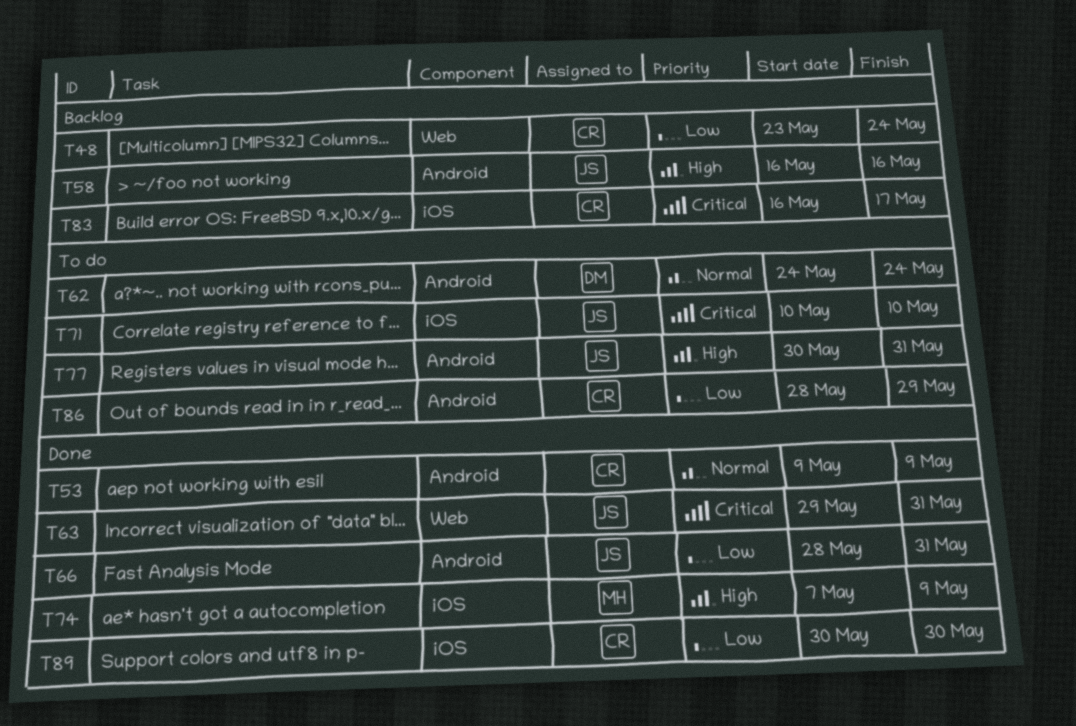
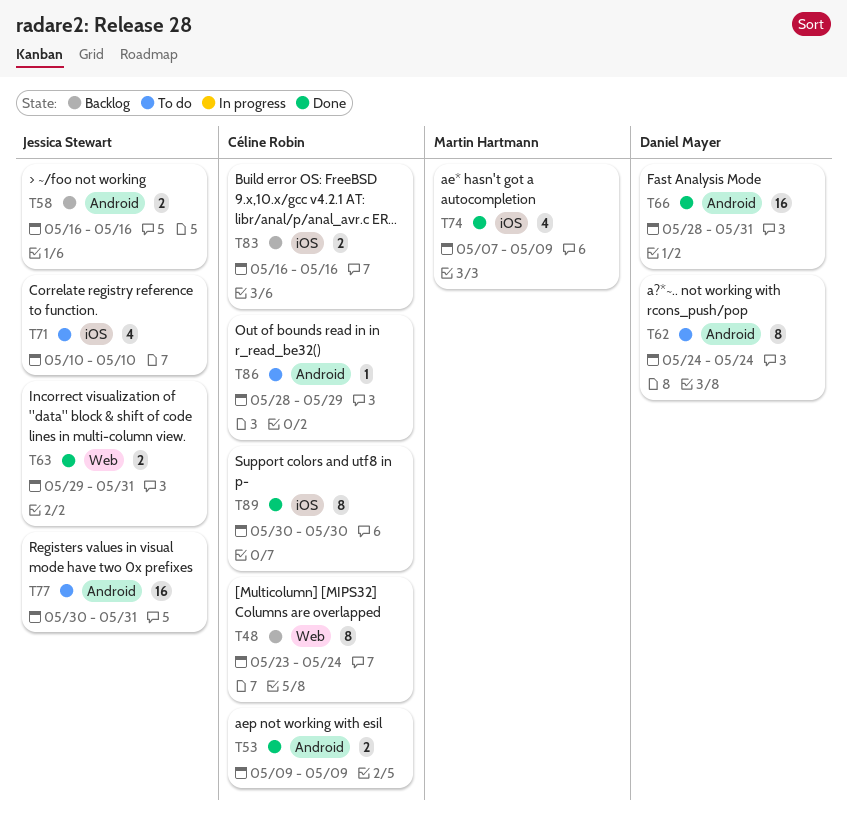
T66, owner: Jessica Stewart -> Daniel Mayer
T83, due: May 17 -> May 16

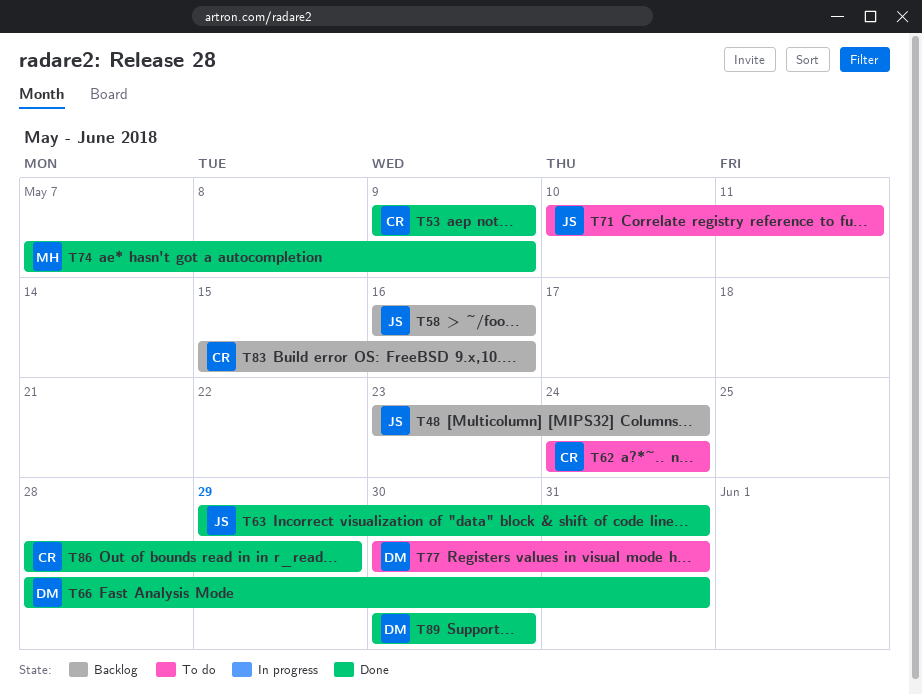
T48, owner: Céline Robin -> Jessica Stewart
T62, owner: Daniel Mayer -> Céline Robin
T71, due: May 10 -> May 11
T77, owner: Jessica Stewart -> Daniel Mayer
T83, start: May 16 -> May 15
T86, status: To do -> Done
T89, owner: Céline Robin -> Daniel Mayer

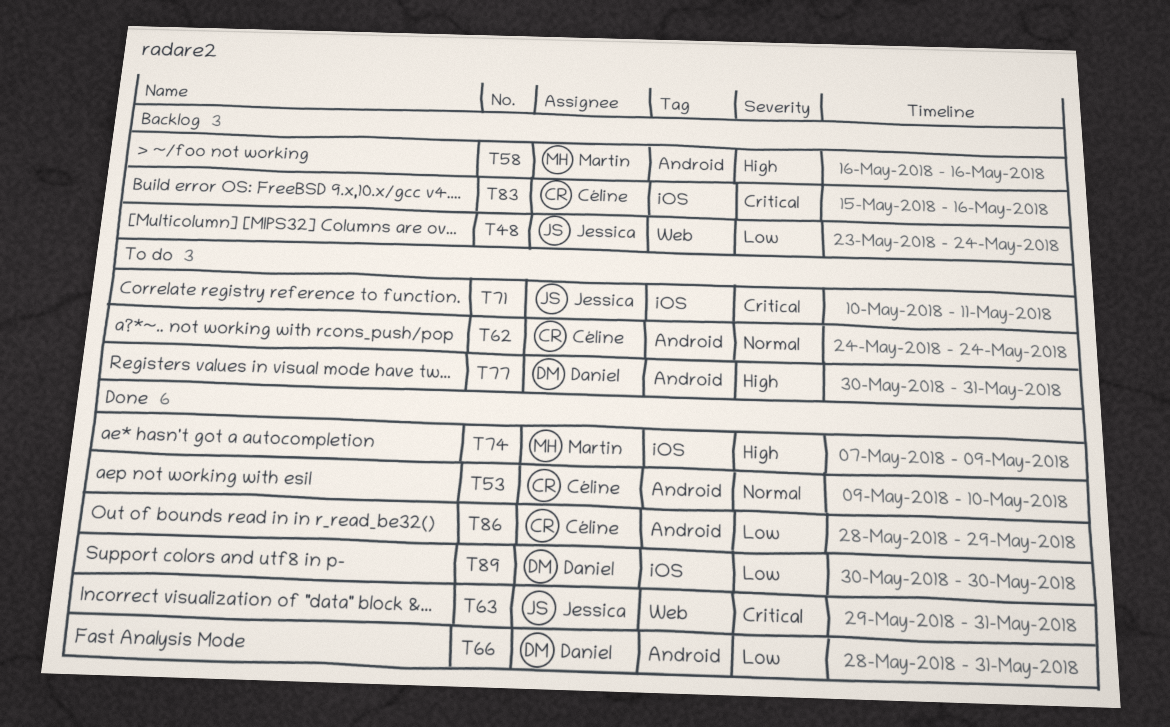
T53, due: May 9 -> May 10
T58, owner: Jessica -> Martin

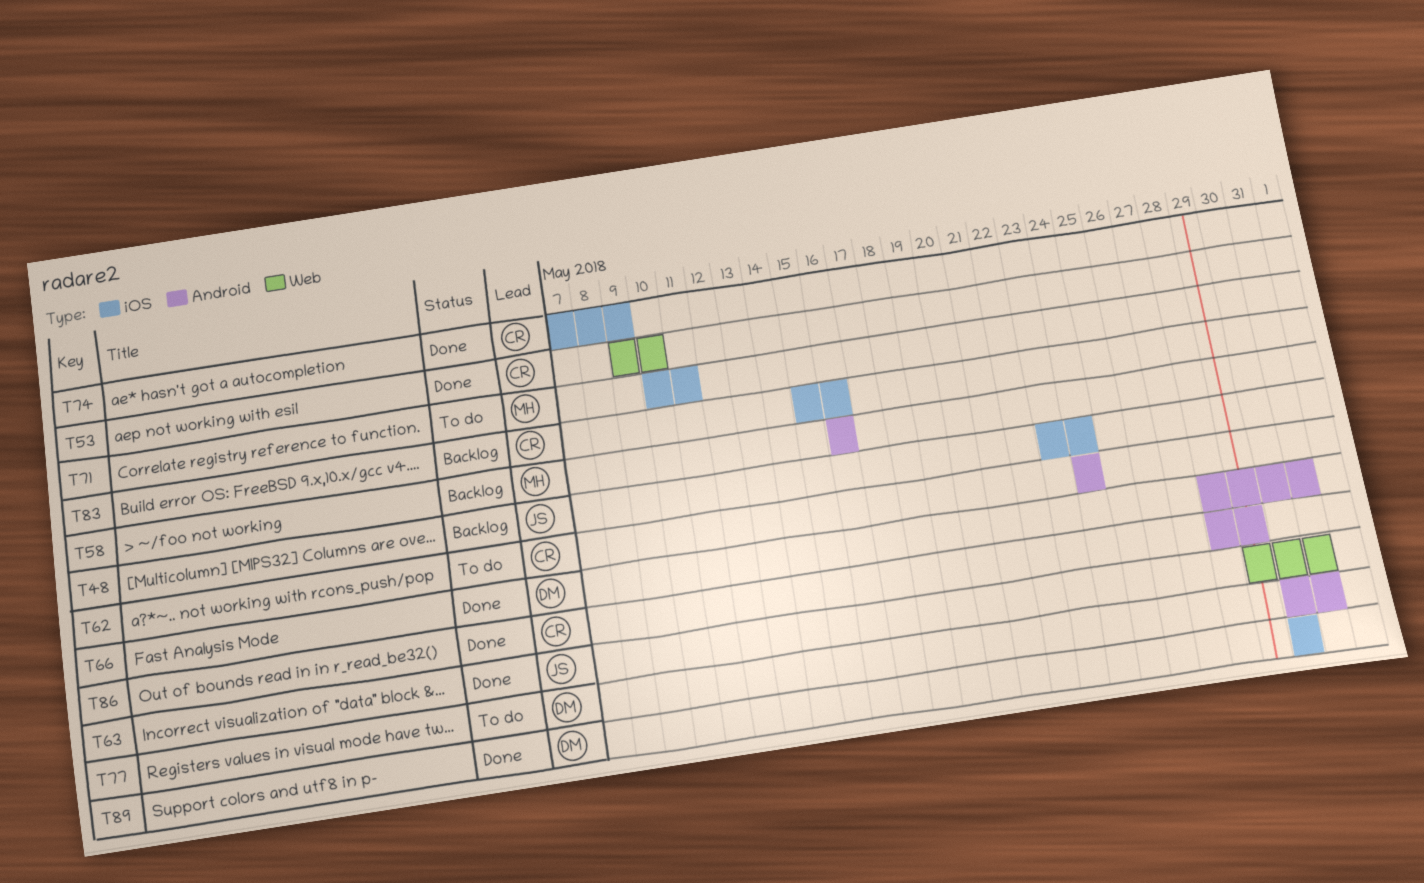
T48, label: Web -> iOS
T53, label: Android -> Web
T71, owner: Jessica -> Martin
T74, owner: Martin -> Céline

